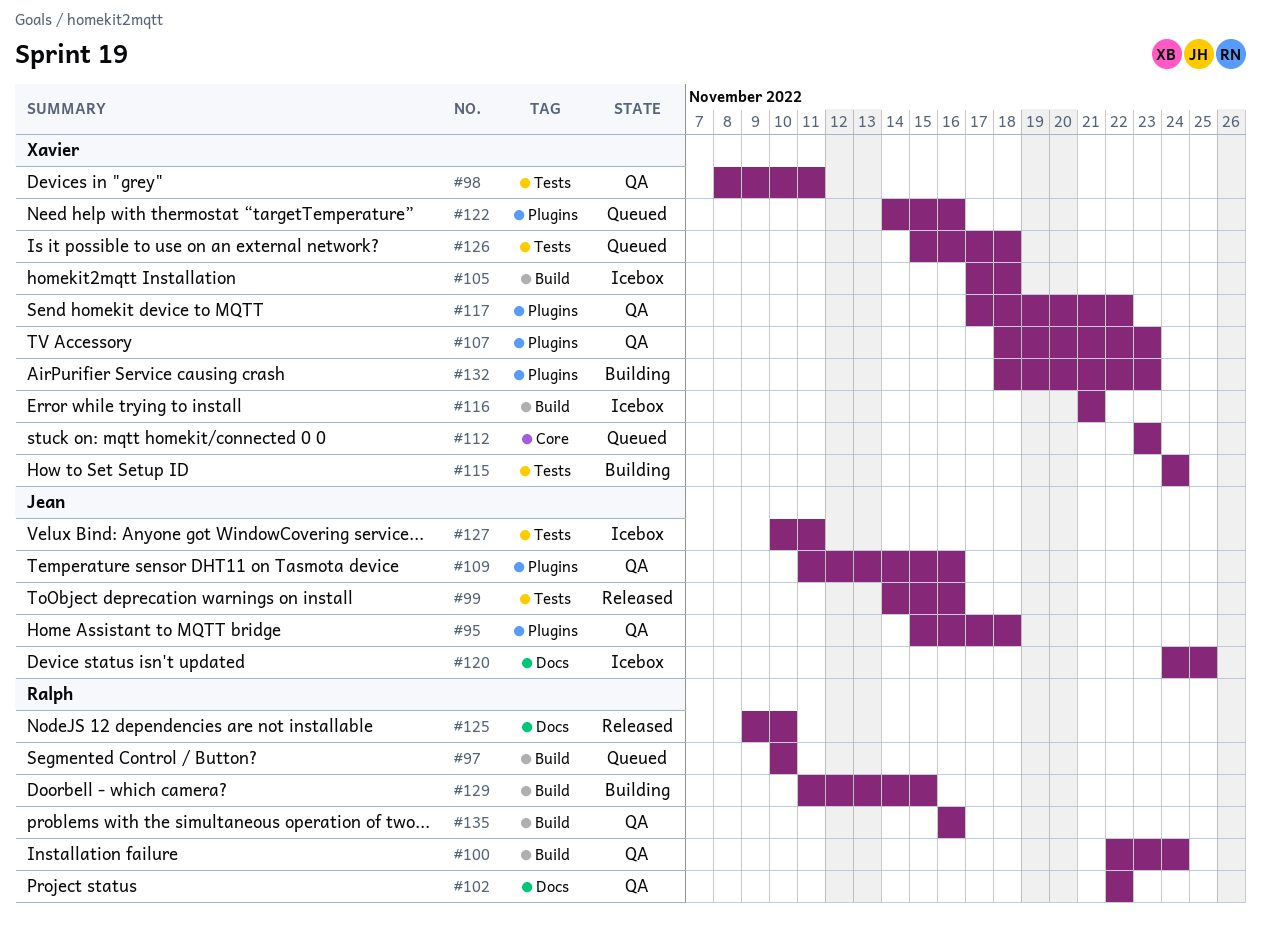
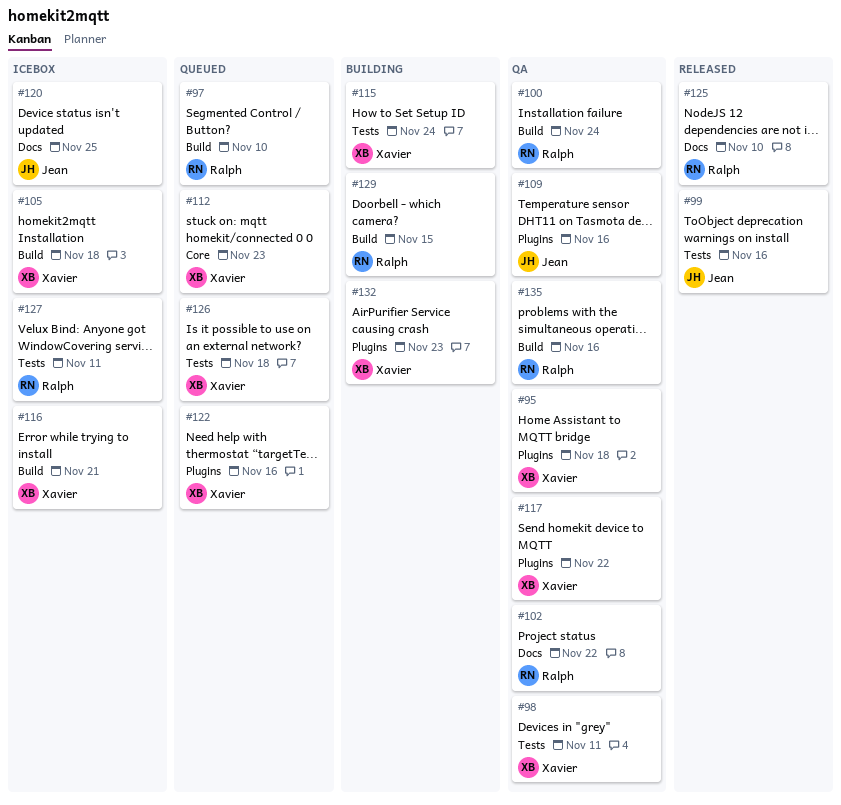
#95, owner: Jean -> Xavier
#107: present -> none
#127, owner: Jean -> Ralph

